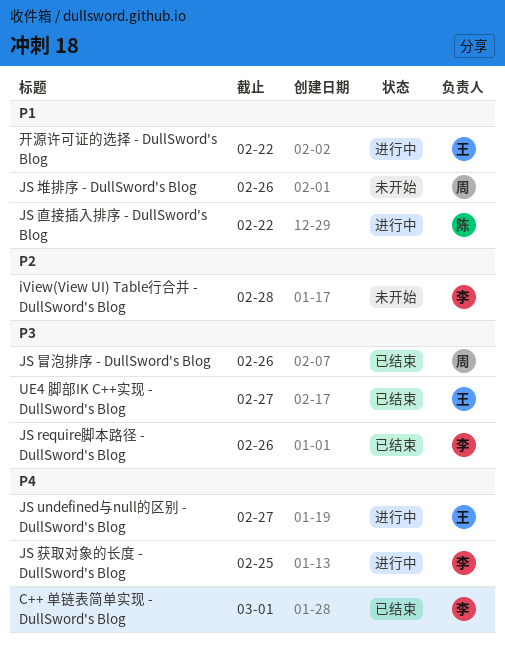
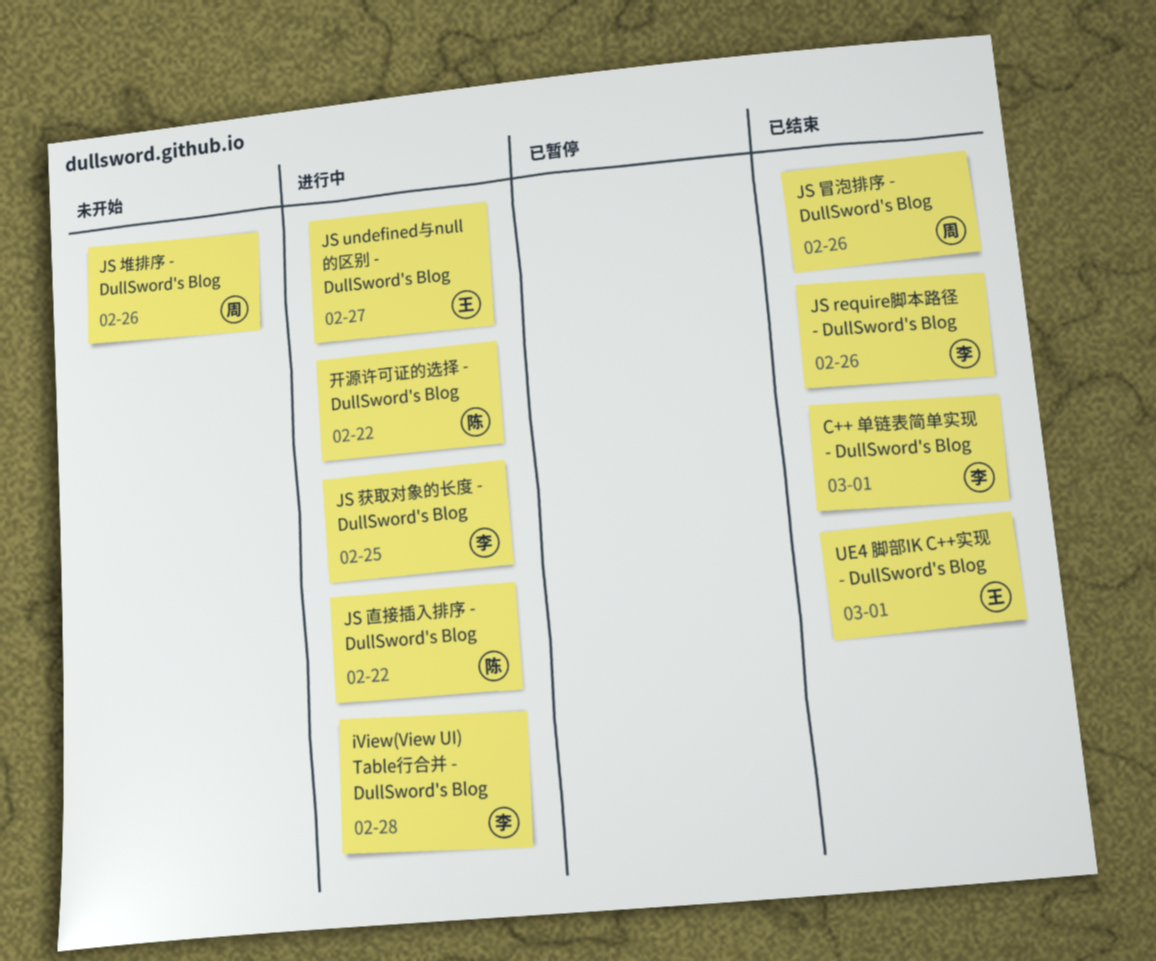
iView(View UI) Table行合并 - DullSword's Blog, status: 未开始 -> 进行中
UE4 脚部IK C++实现 - DullSword's Blog, due: Feb 27 -> Mar 1
开源许可证的选择 - DullSword's Blog, owner: 王 -> 陈

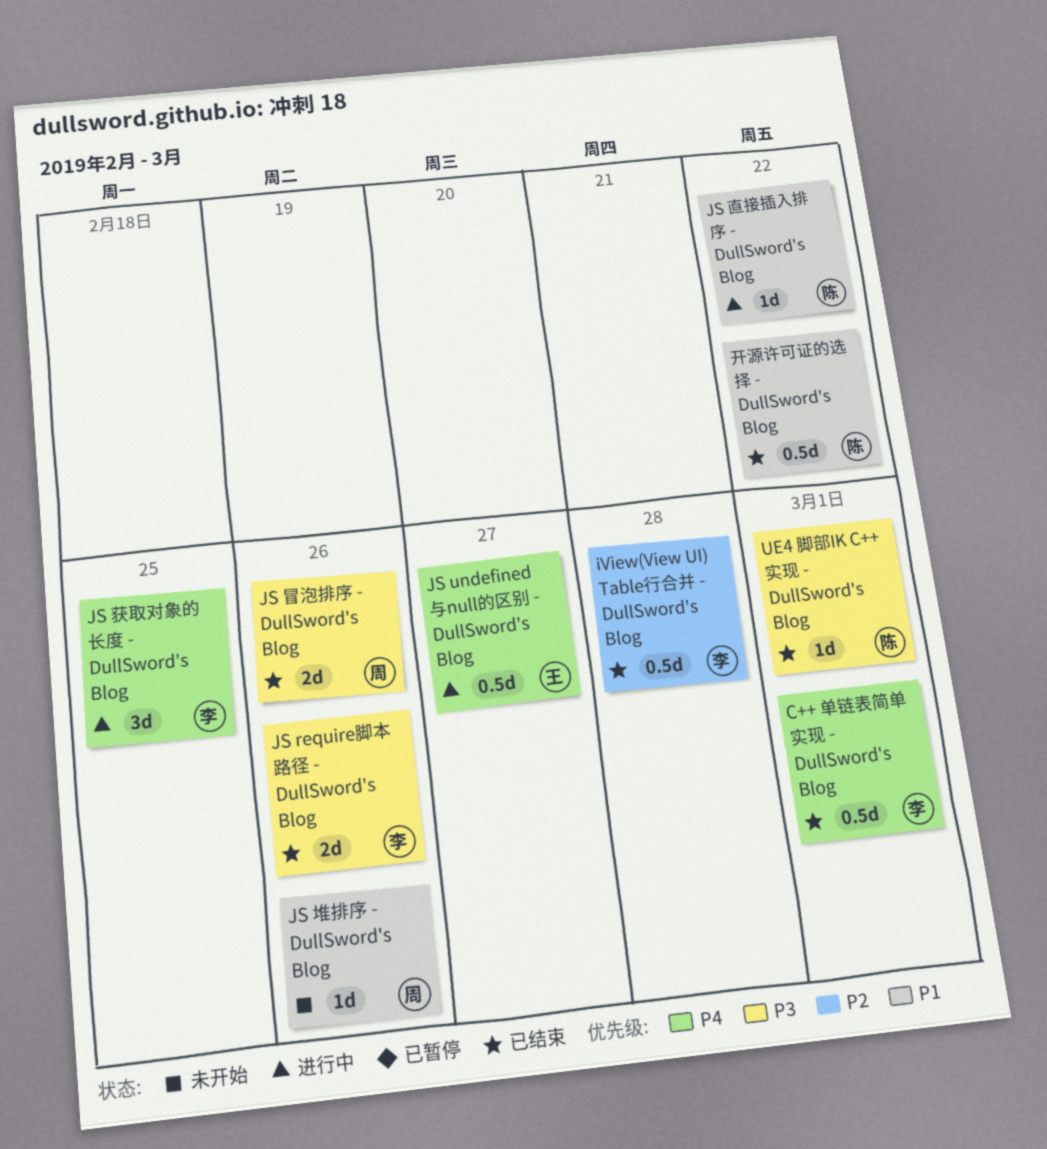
iView(View UI) Table行合并 - DullSword's Blog, status: 进行中 -> 已结束
UE4 脚部IK C++实现 - DullSword's Blog, owner: 王 -> 陈
开源许可证的选择 - DullSword's Blog, status: 进行中 -> 已结束

